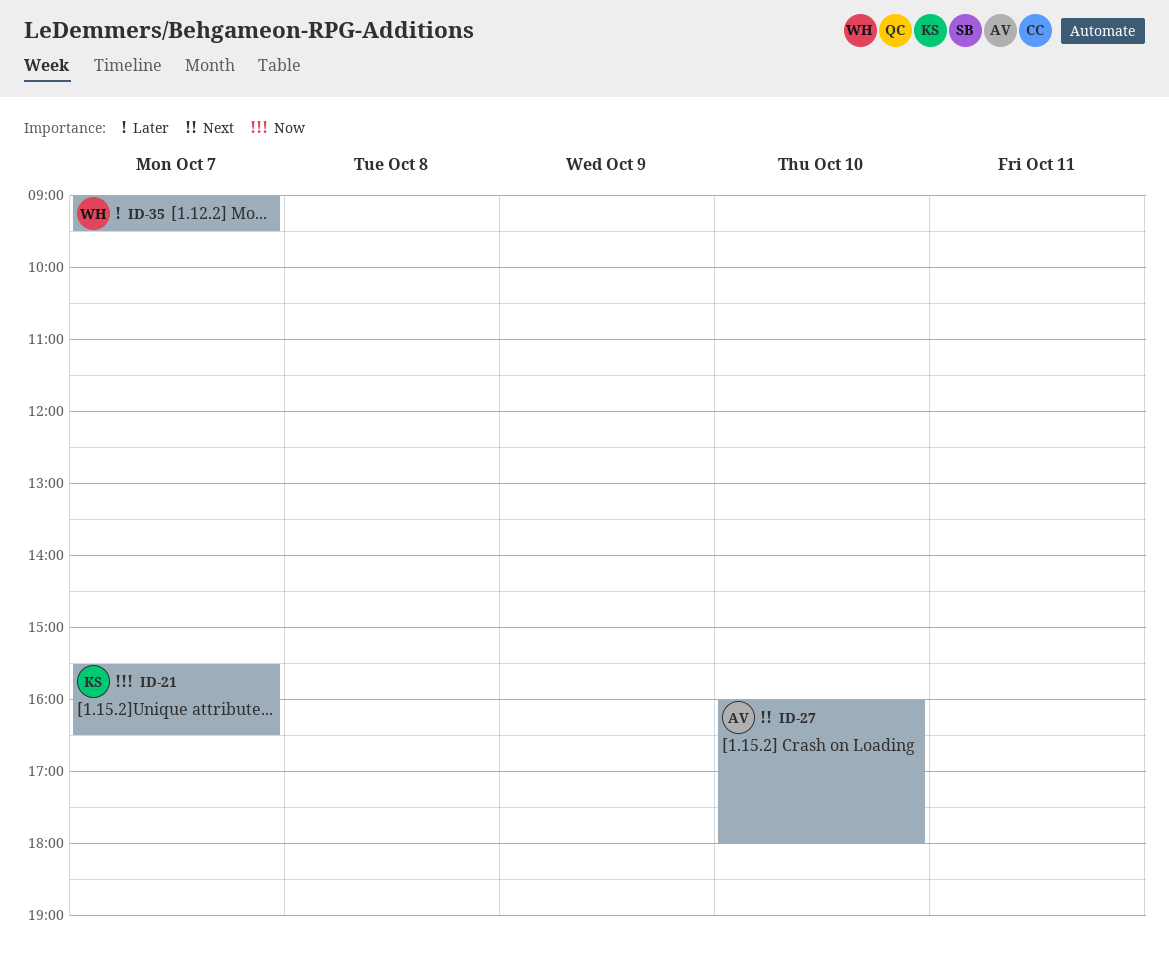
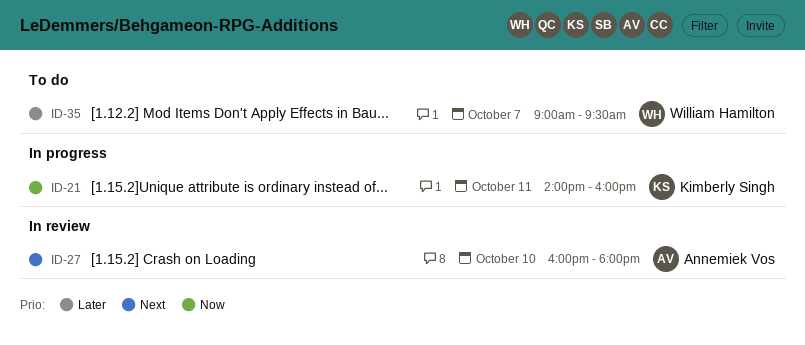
ID-21, day: Oct 7 -> Oct 11
ID-21, begins: 15:30 -> 14:00
ID-21, ends: 16:30 -> 16:00

